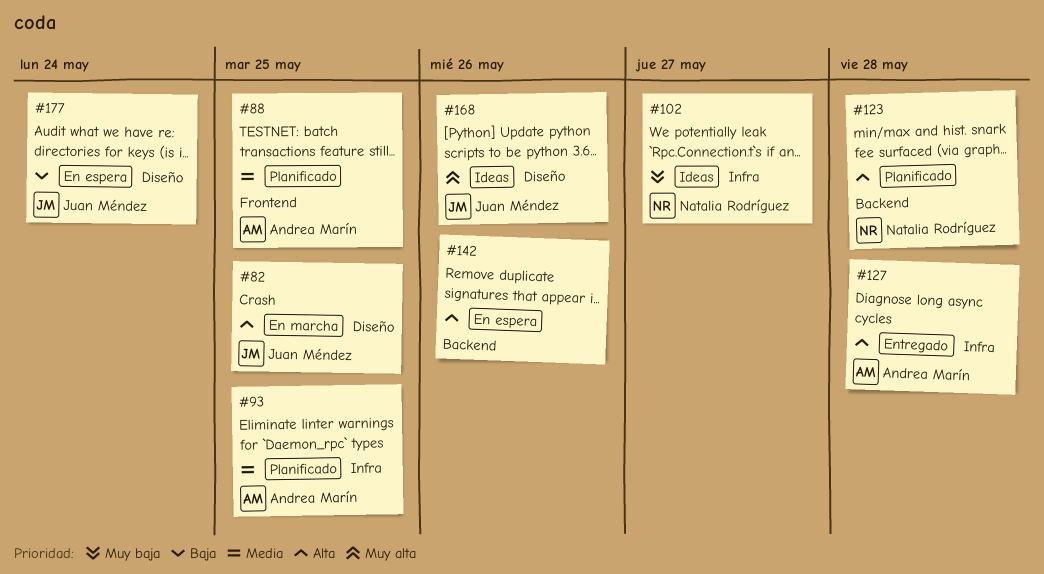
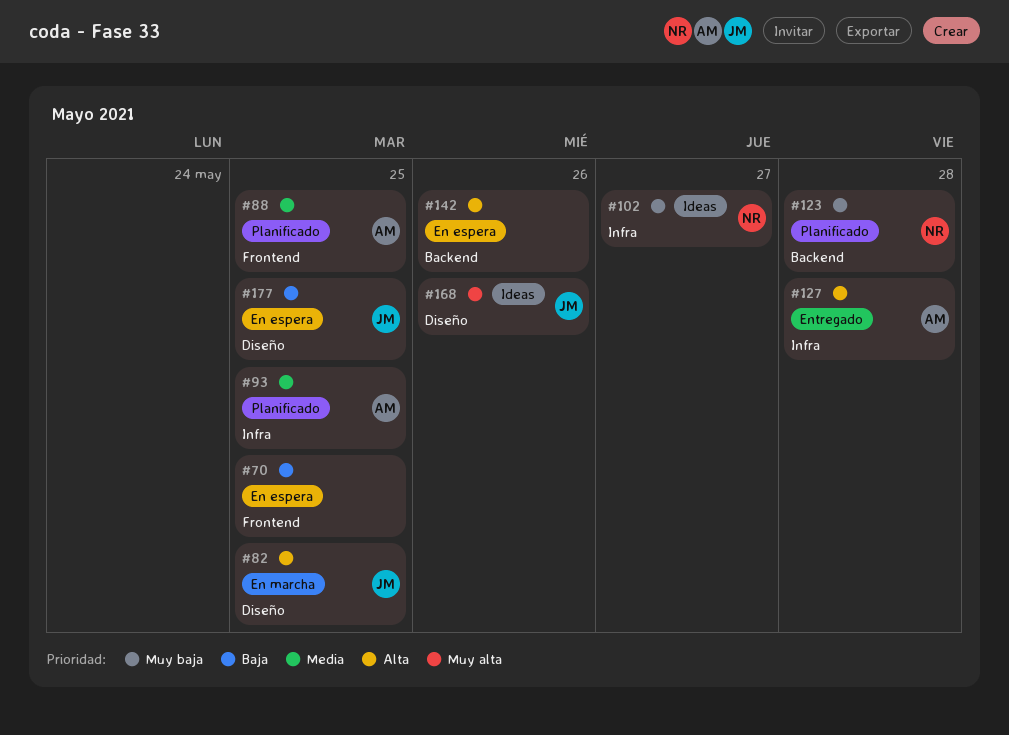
#70: none -> present
#123, priority: Alta -> Muy baja
#177, due: May 24 -> May 25

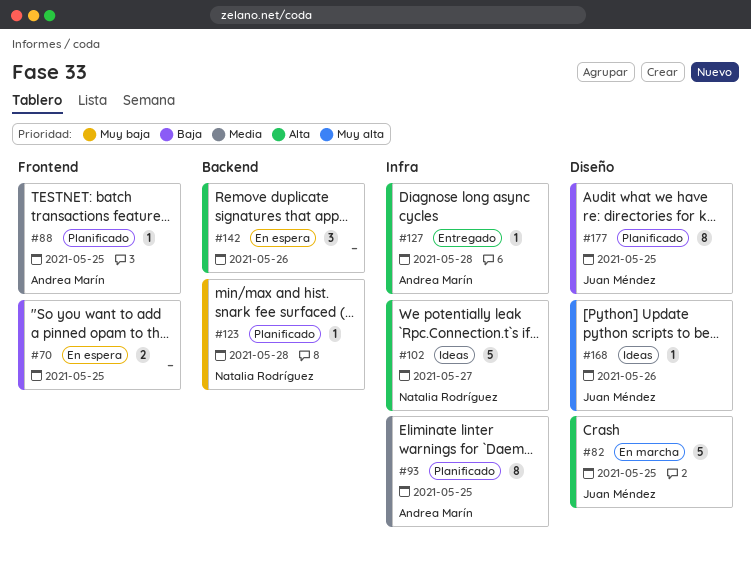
#102, priority: Muy baja -> Alta
#177, status: En espera -> Planificado

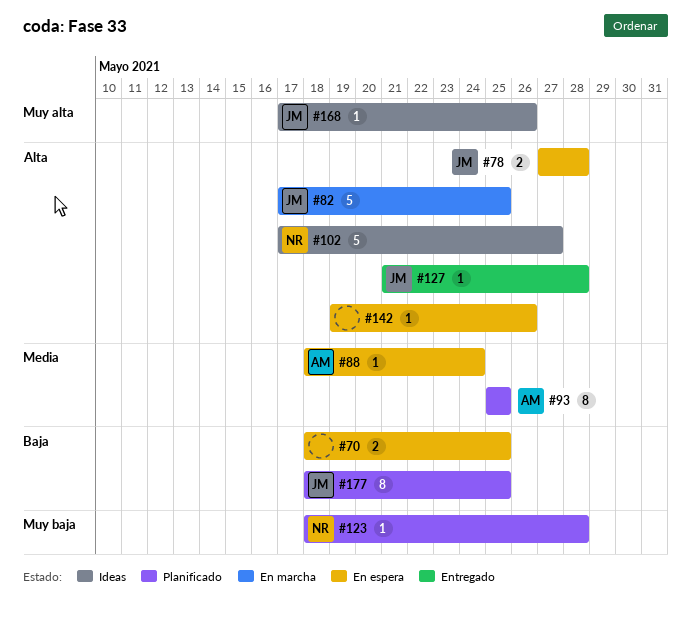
#78: none -> present
#88, status: Planificado -> En espera
#88, due: May 25 -> May 24
#127, owner: Andrea Marín -> Juan Méndez
#142, estimate: 3 -> 1

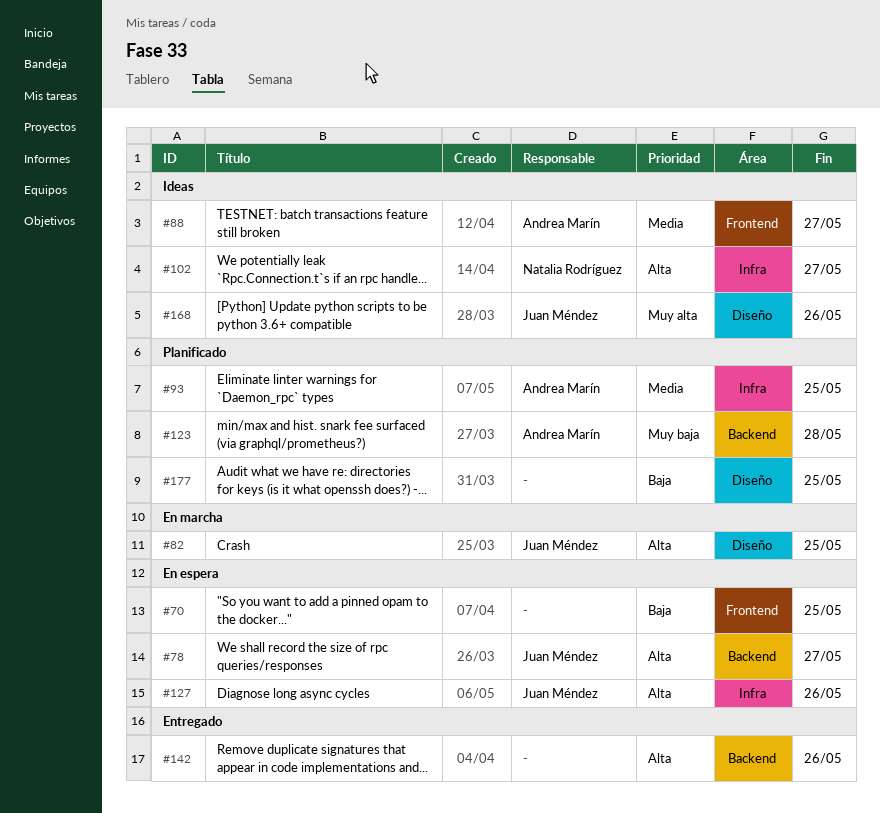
#78, due: May 28 -> May 27
#88, status: En espera -> Ideas
#88, due: May 24 -> May 27
#123, owner: Natalia Rodríguez -> Andrea Marín
#127, status: Entregado -> En espera
#127, due: May 28 -> May 26
#142, status: En espera -> Entregado
#177, owner: Juan Méndez -> none

